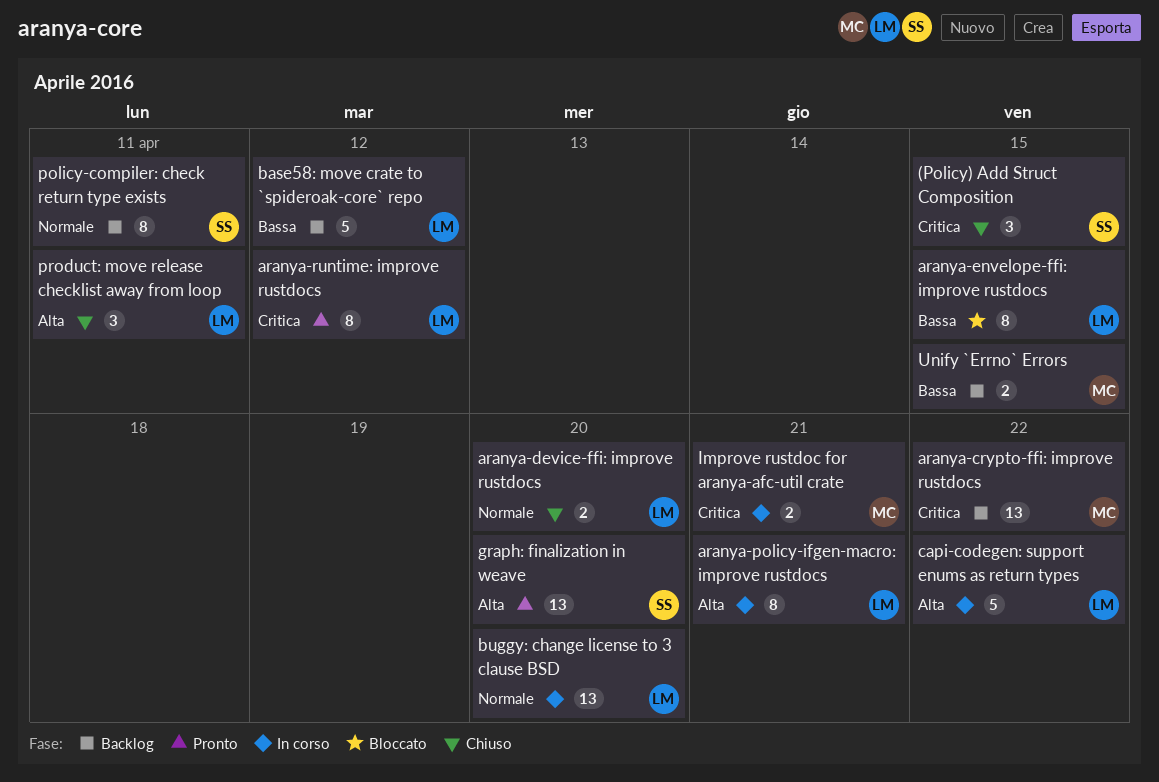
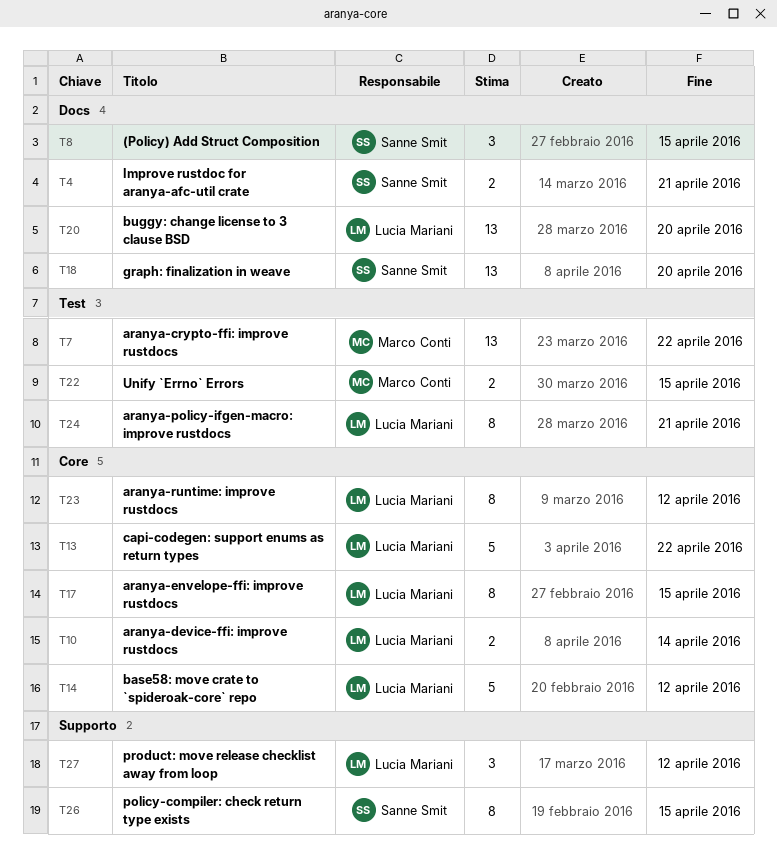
aranya-device-ffi: improve rustdocs, due: Apr 20 -> Apr 14
Improve rustdoc for aranya-afc-util crate, owner: Marco Conti -> Sanne Smit
policy-compiler: check return type exists, due: Apr 11 -> Apr 15
product: move release checklist away from loop, due: Apr 11 -> Apr 12

